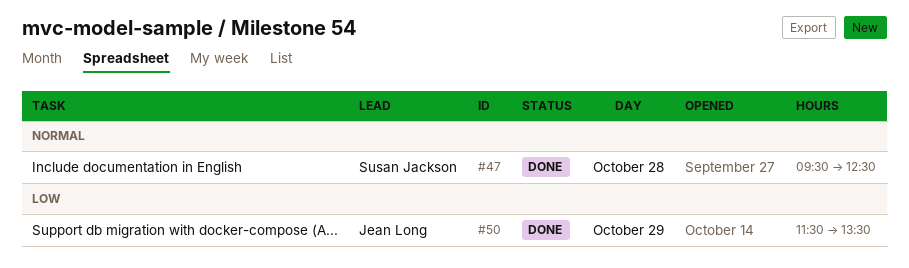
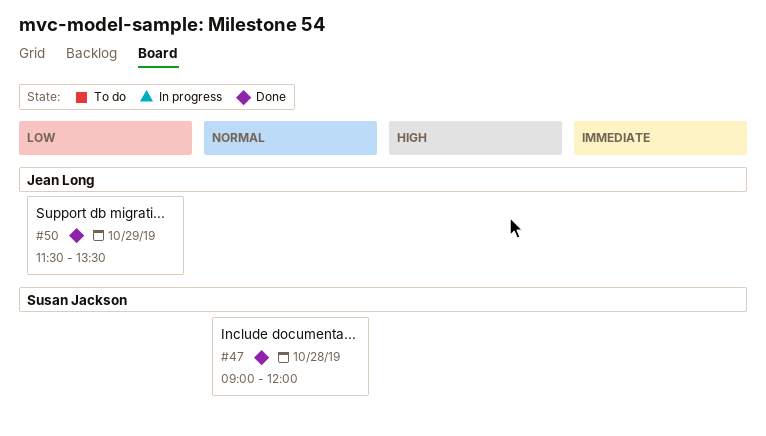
#47, begins: 09:30 -> 09:00
#47, ends: 12:30 -> 12:00

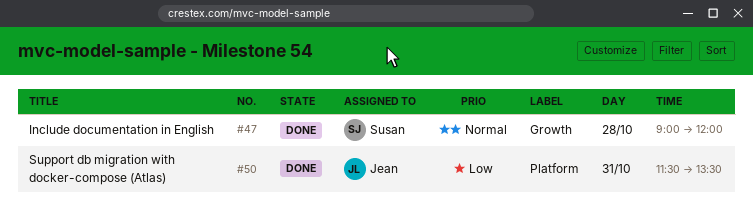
#50, day: Oct 29 -> Oct 31

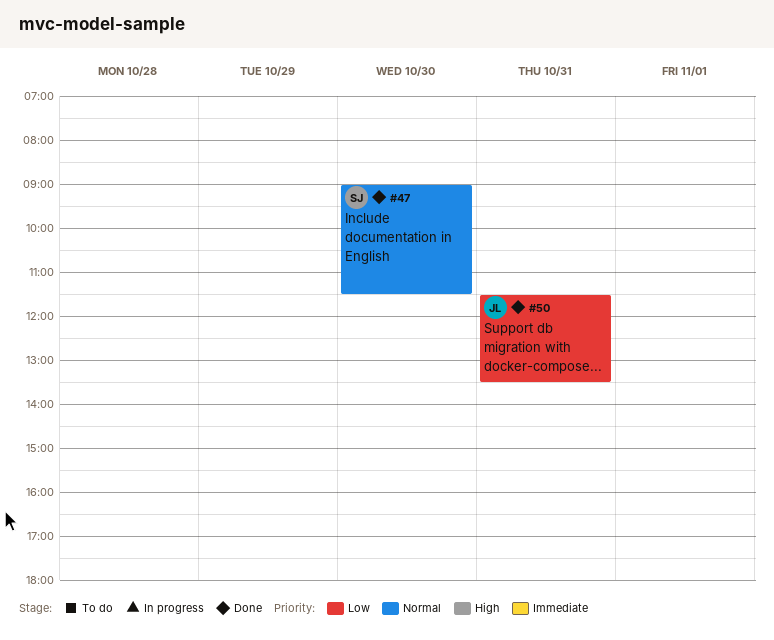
#47, day: Oct 28 -> Oct 30
#47, ends: 12:00 -> 11:30

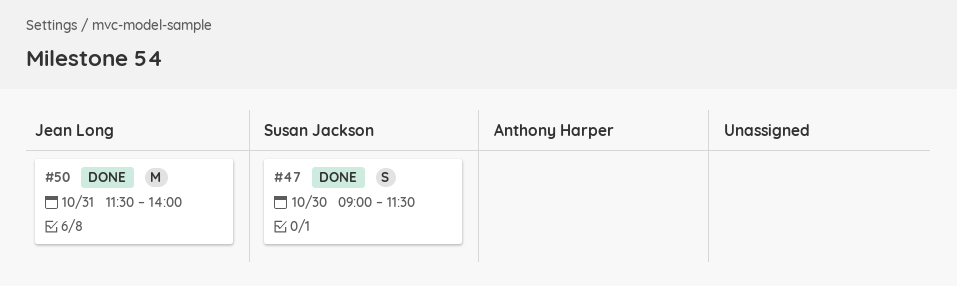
#50, ends: 13:30 -> 14:00

